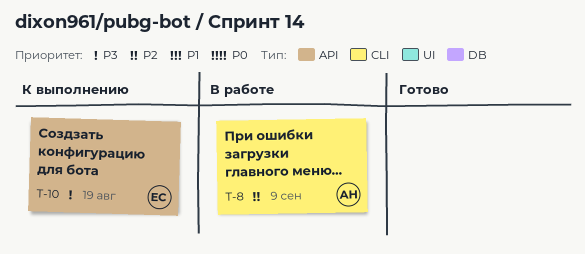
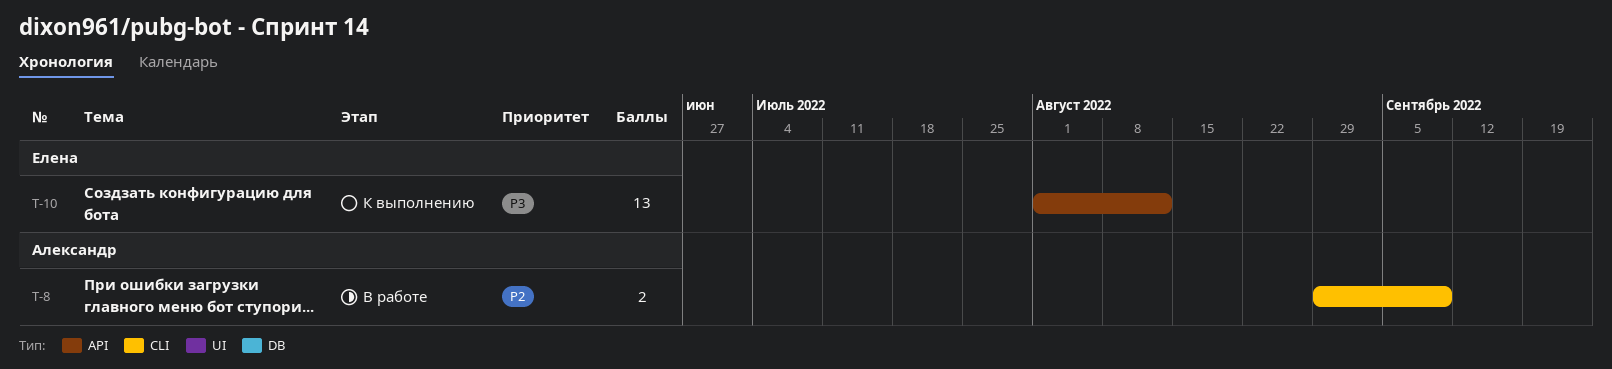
T-10, due: Aug 19 -> Aug 12

